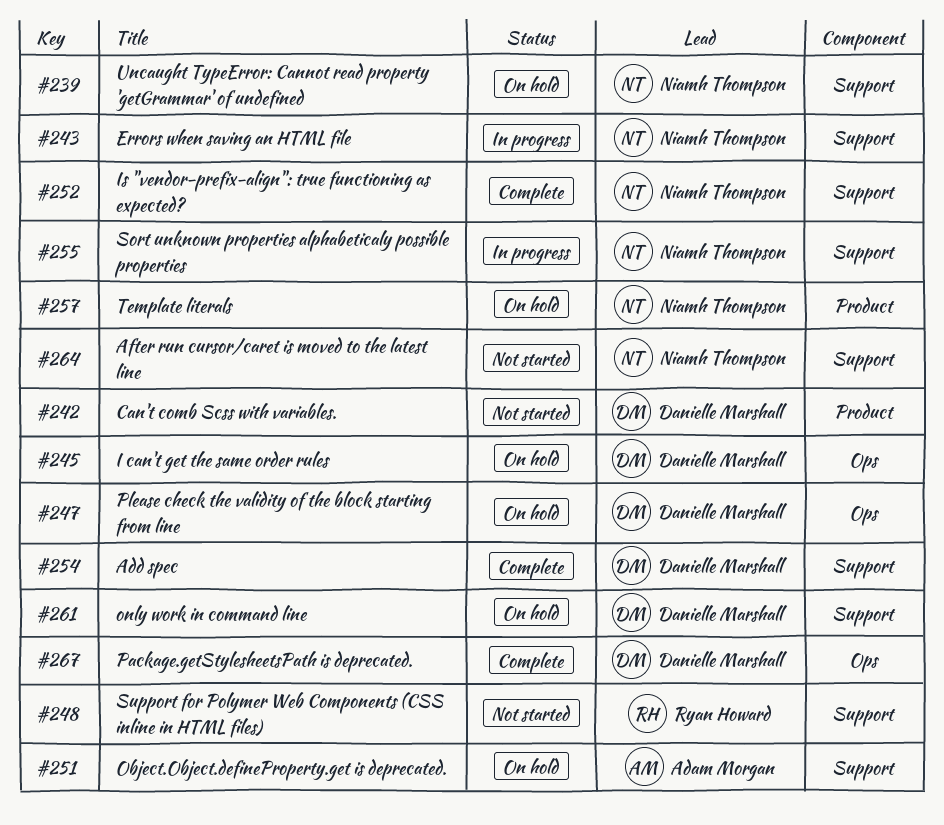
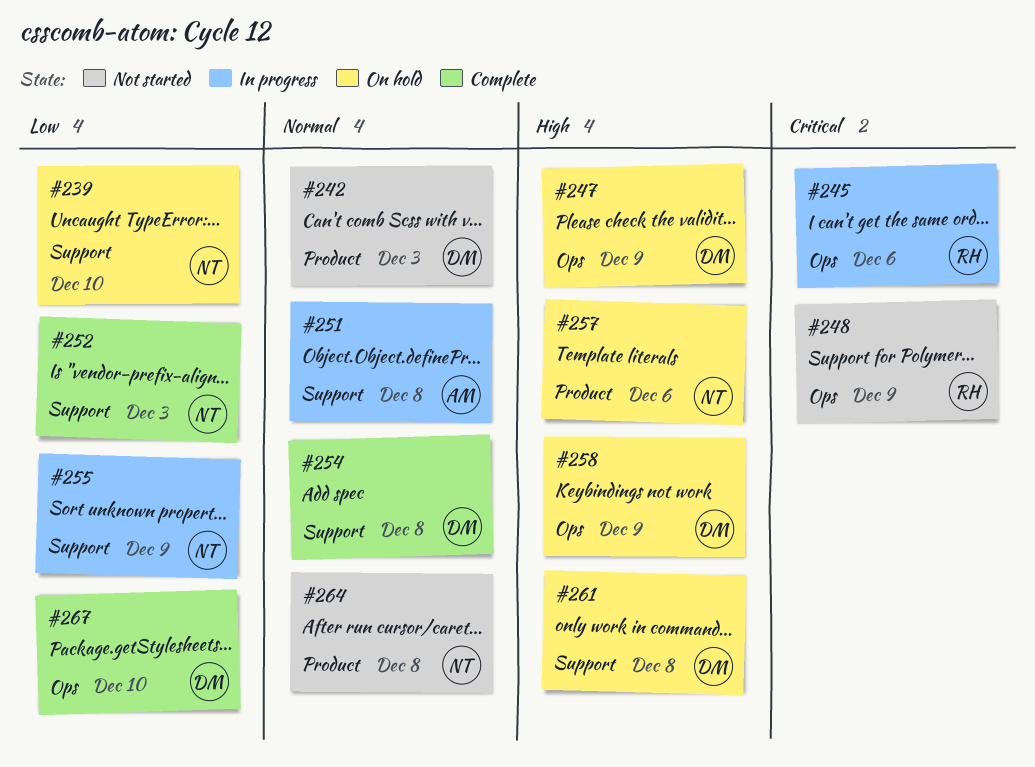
#243: present -> none
#245, status: On hold -> In progress
#245, owner: Danielle Marshall -> Ryan Howard
#248, label: Support -> Ops
#251, status: On hold -> In progress
#258: none -> present
#264, label: Support -> Product

